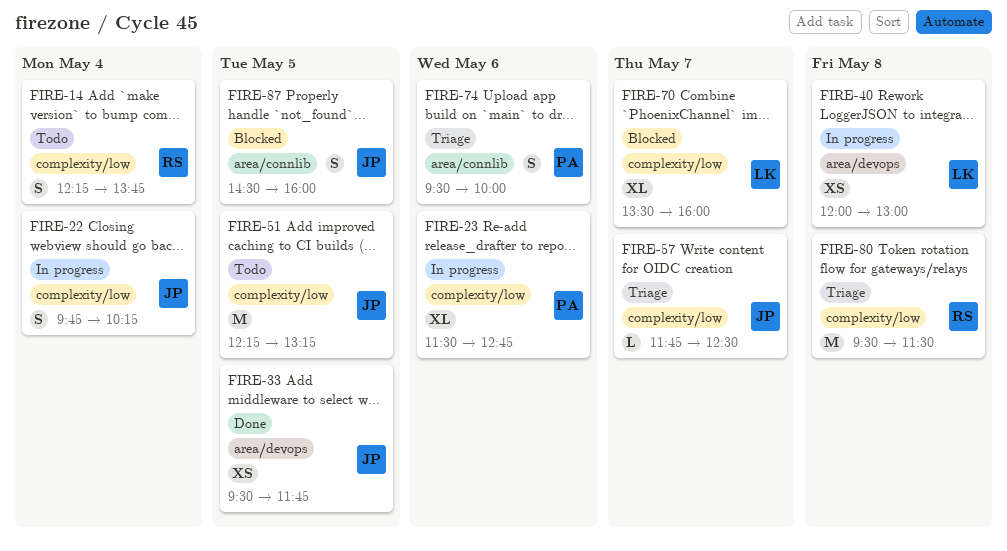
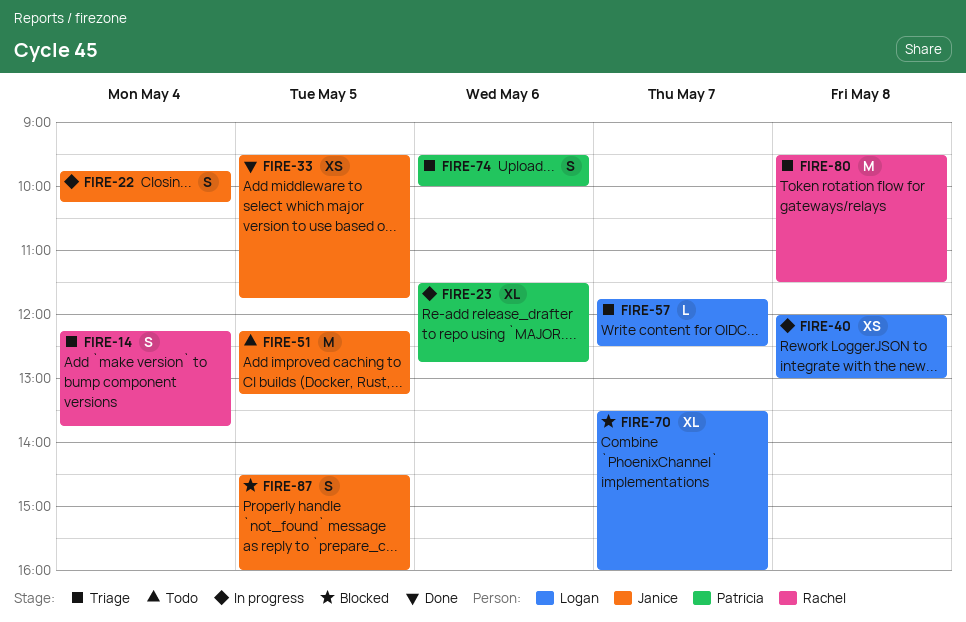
FIRE-14, status: Todo -> Triage
FIRE-57, owner: Janice -> Logan

